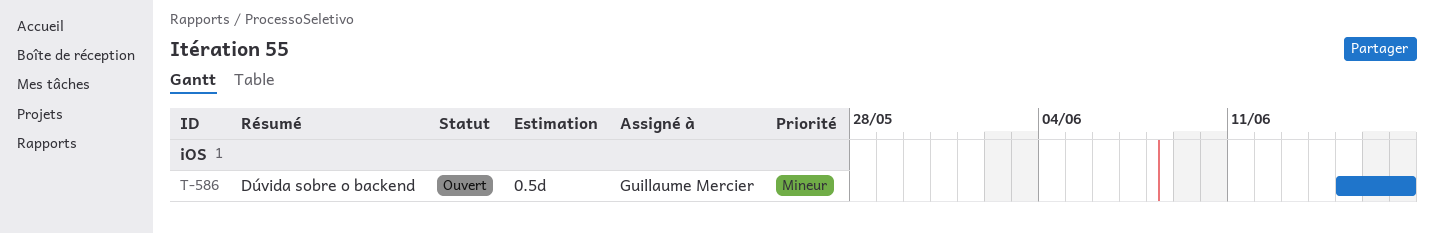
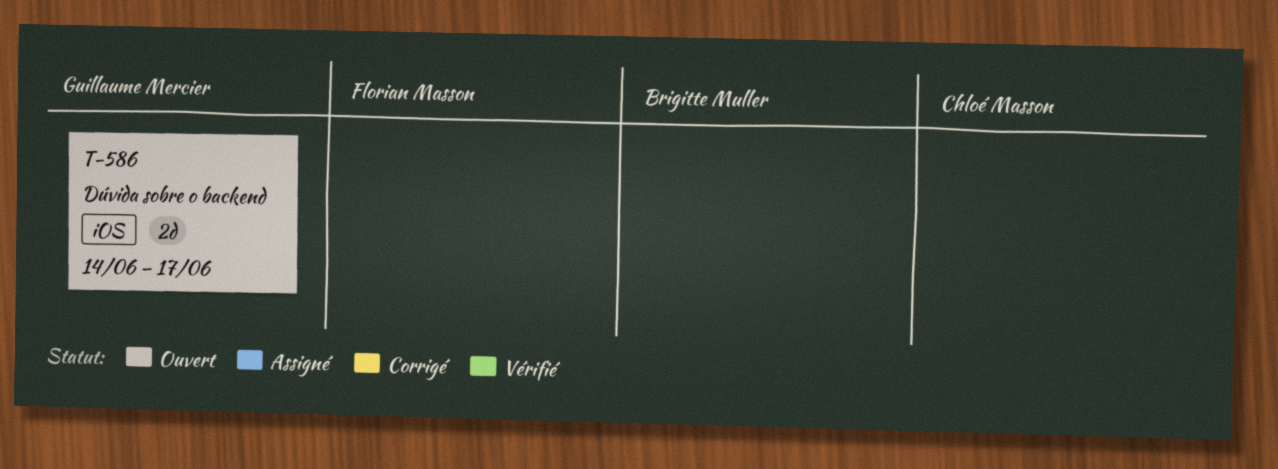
T-586, estimate: 0.5d -> 2d
T-586, start: Jun 15 -> Jun 14

